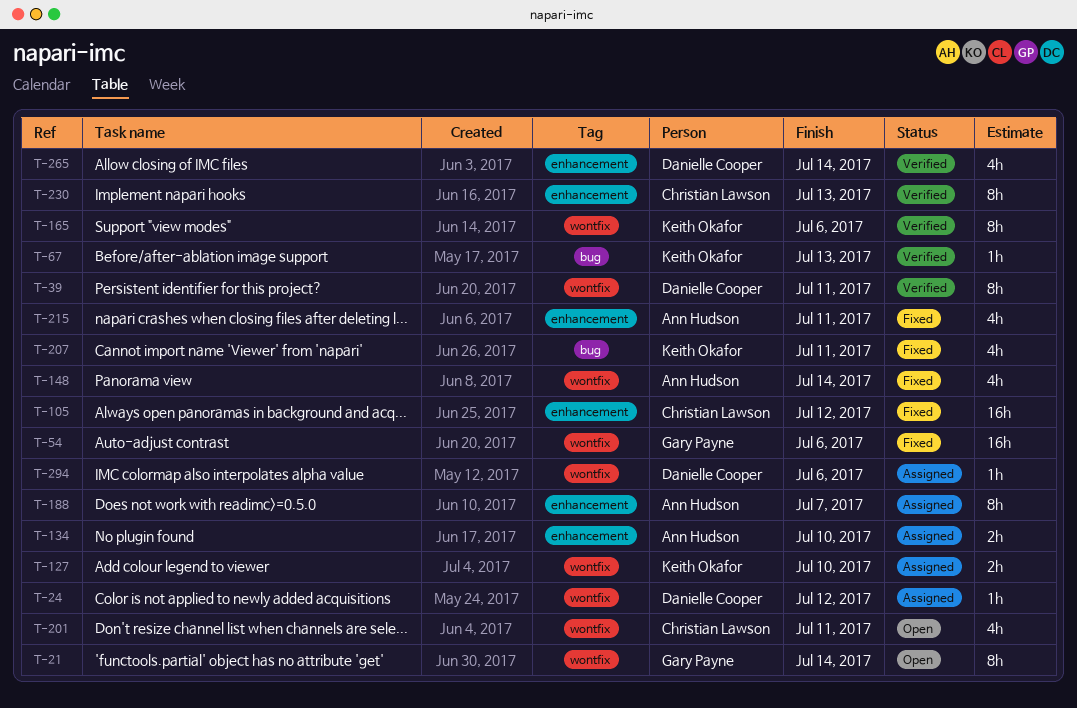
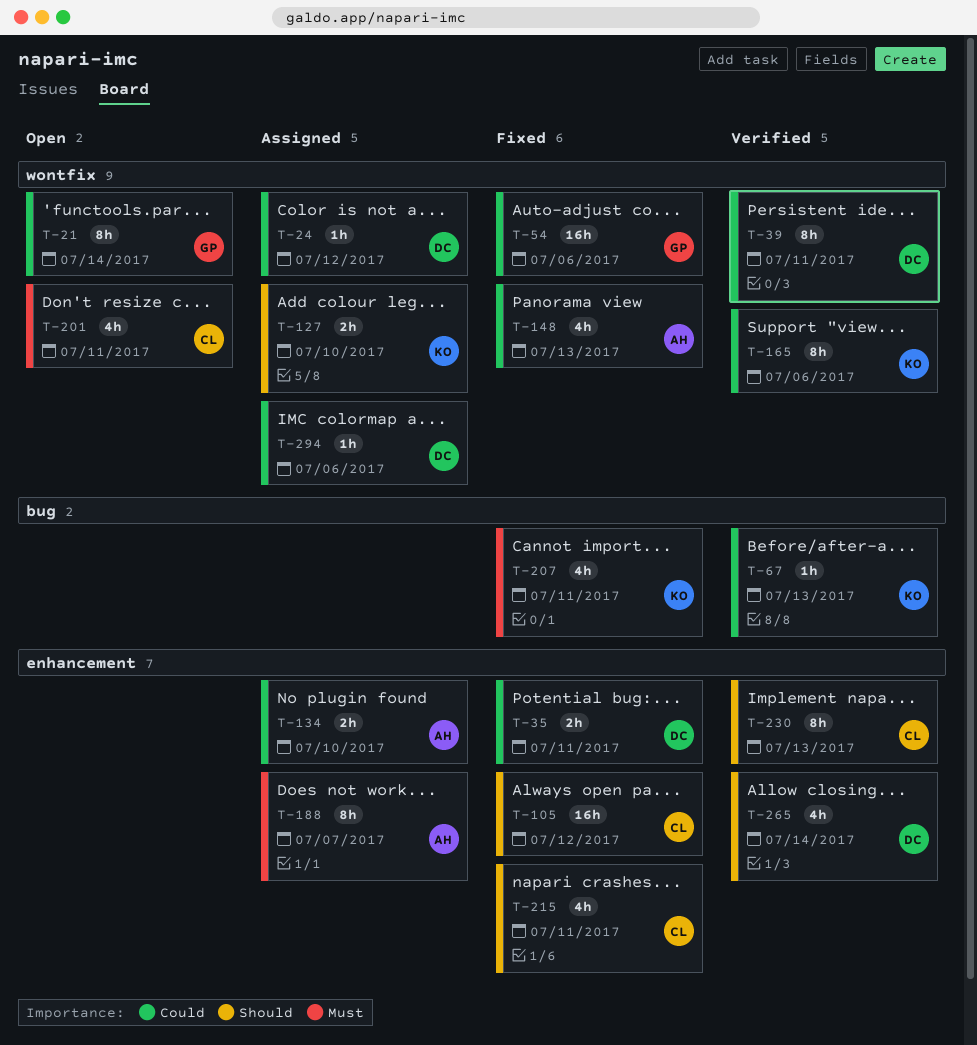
T-35: none -> present
T-148, due: Jul 14 -> Jul 13
T-215, owner: Ann Hudson -> Christian Lawson

